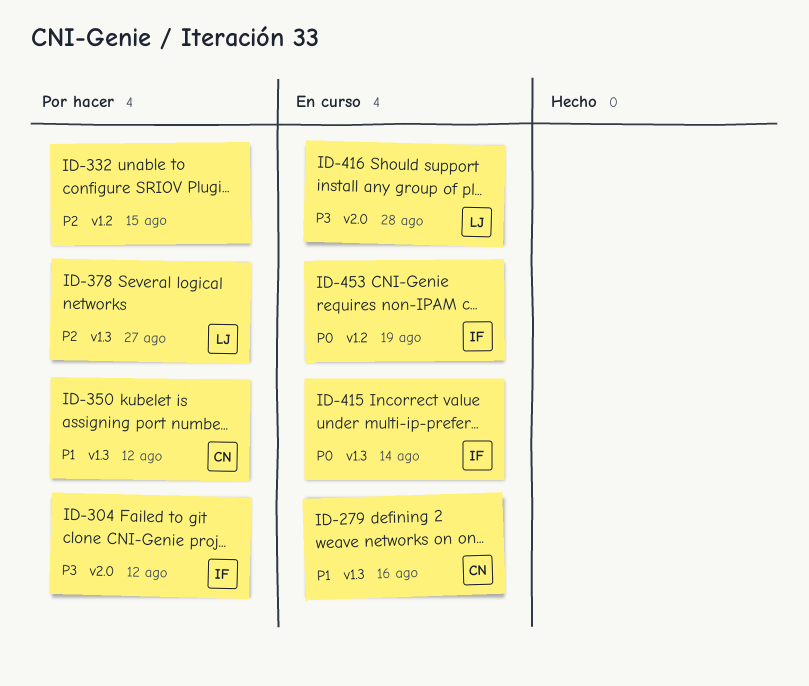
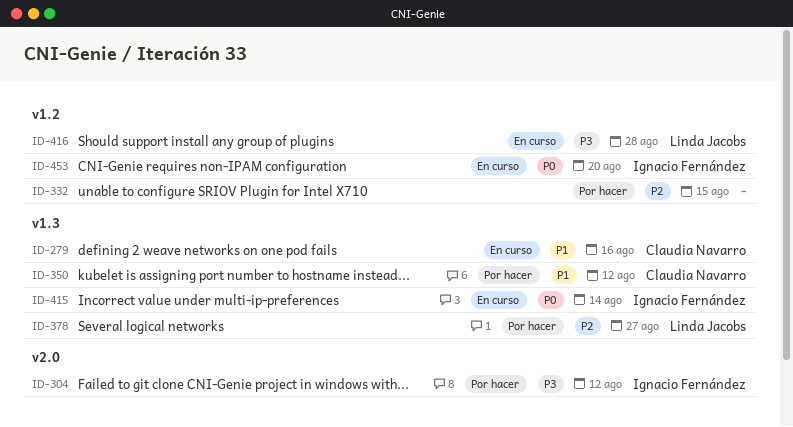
ID-416, label: v2.0 -> v1.2
ID-453, due: Aug 19 -> Aug 20

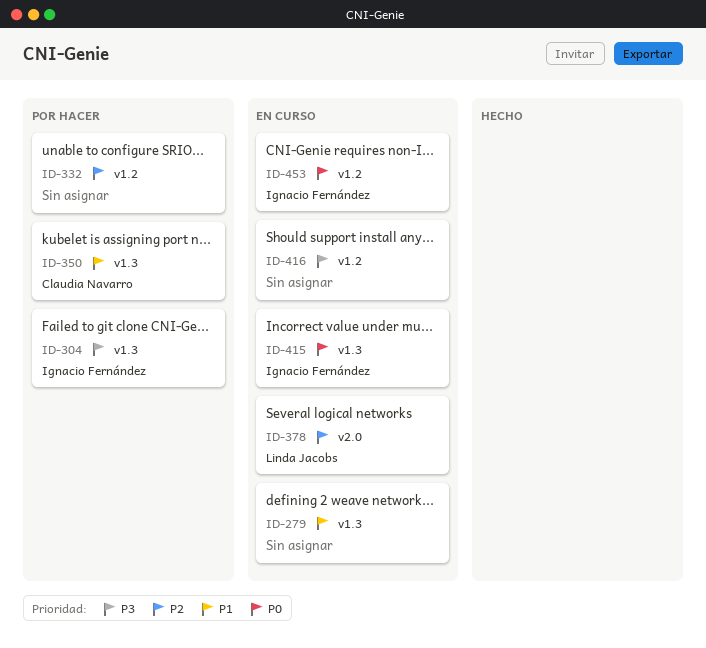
ID-279, owner: Claudia Navarro -> none
ID-304, label: v2.0 -> v1.3
ID-378, status: Por hacer -> En curso
ID-378, label: v1.3 -> v2.0
ID-416, owner: Linda Jacobs -> none

